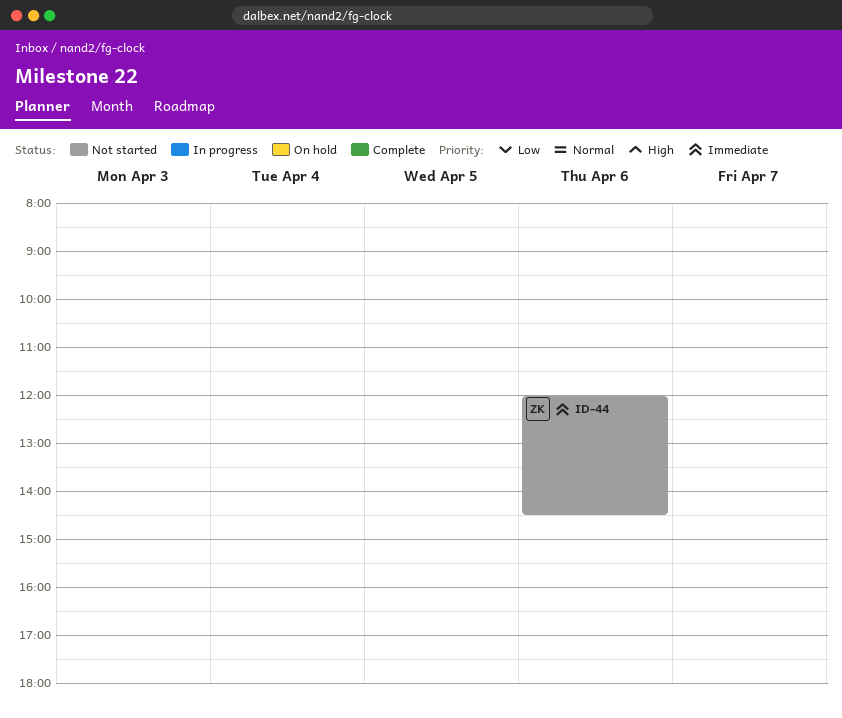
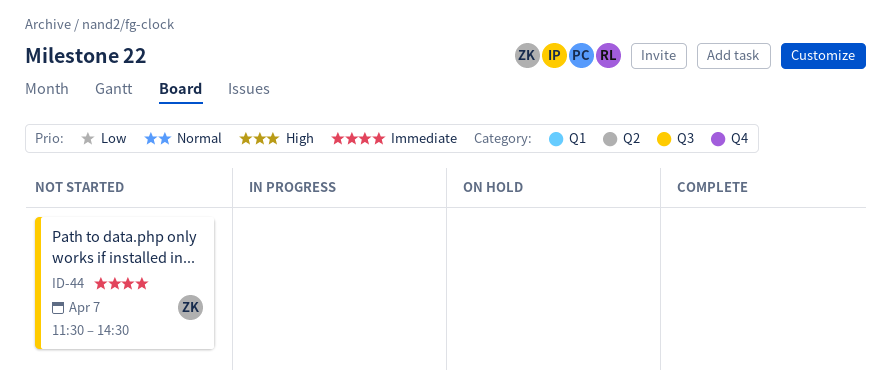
ID-44, day: Apr 6 -> Apr 7
ID-44, begins: 12:00 -> 11:30

